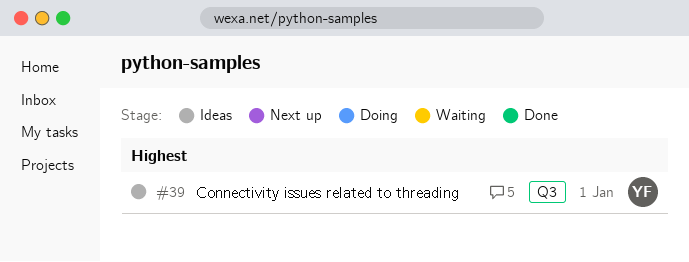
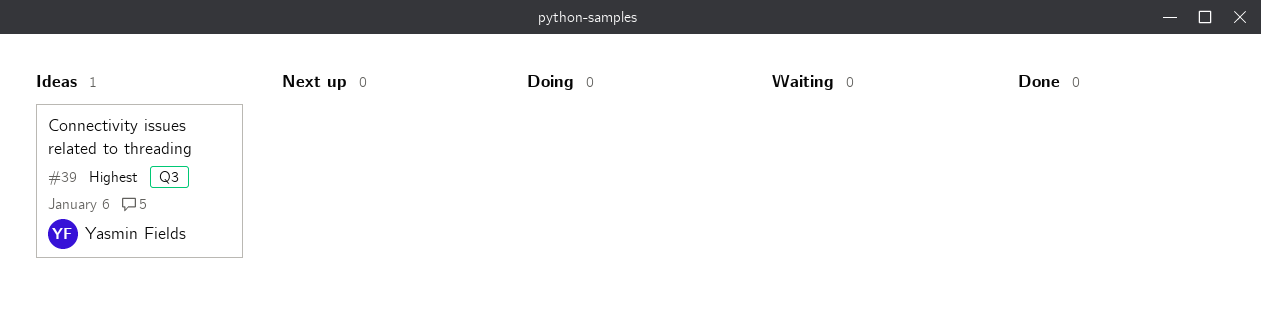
#39, due: Jan 1 -> Jan 6

